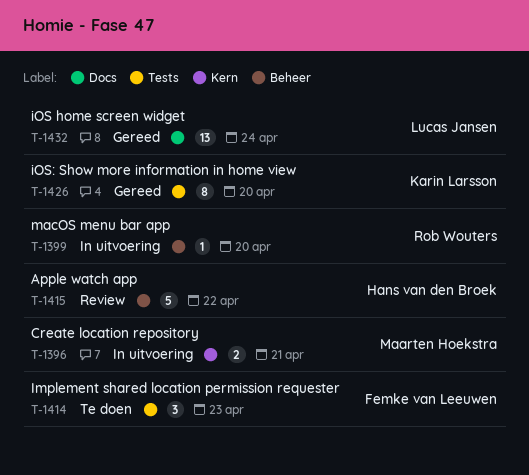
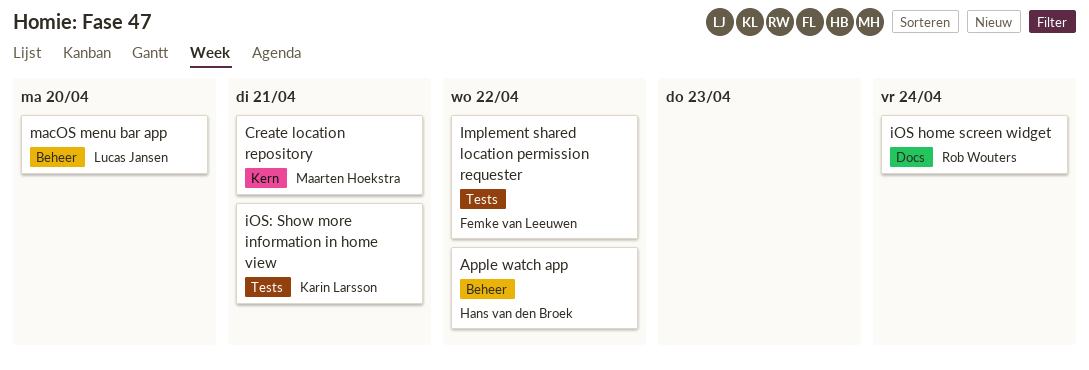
Implement shared location permission requester, due: Apr 23 -> Apr 22
iOS home screen widget, owner: Lucas Jansen -> Rob Wouters
iOS: Show more information in home view, due: Apr 20 -> Apr 21
macOS menu bar app, owner: Rob Wouters -> Lucas Jansen

